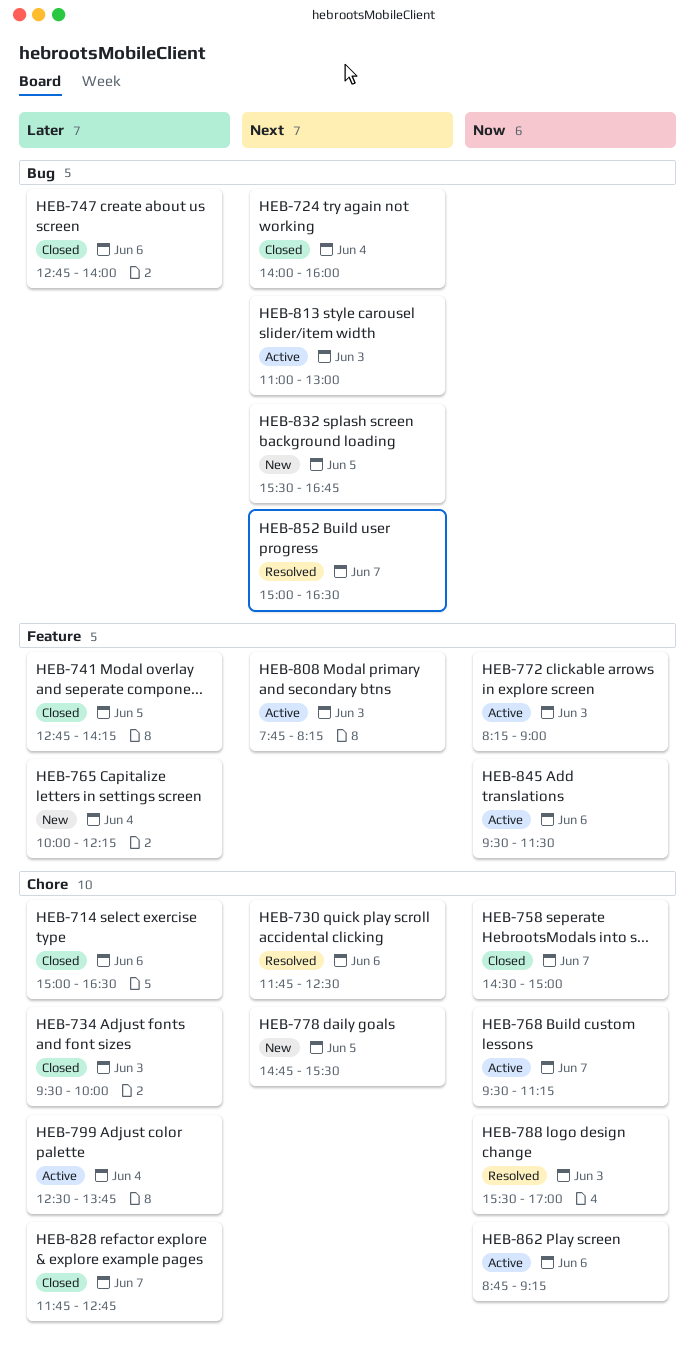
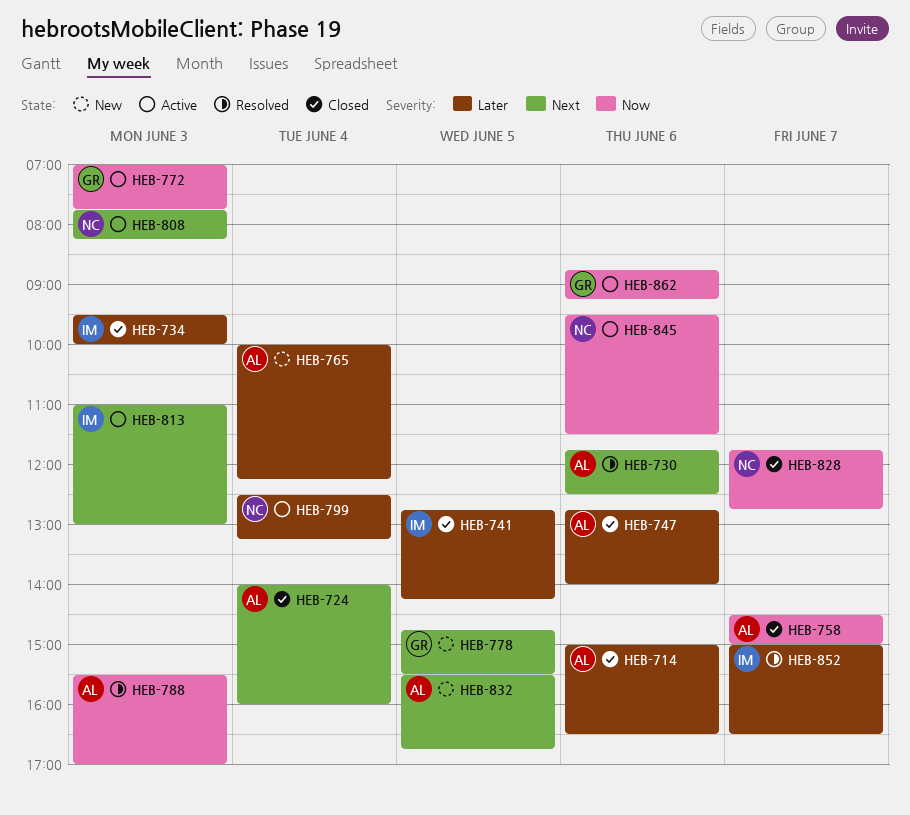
HEB-768: present -> none
HEB-772, begins: 08:15 -> 07:00
HEB-772, ends: 09:00 -> 07:45
HEB-799, ends: 13:45 -> 13:15
HEB-828, priority: Later -> Now
HEB-852, priority: Next -> Later

